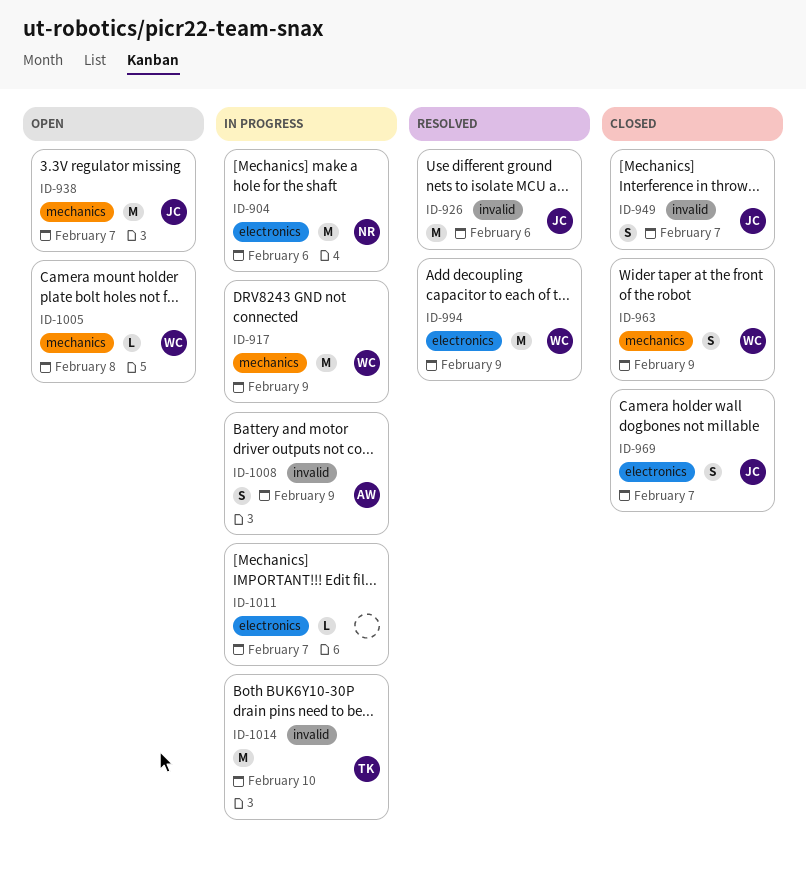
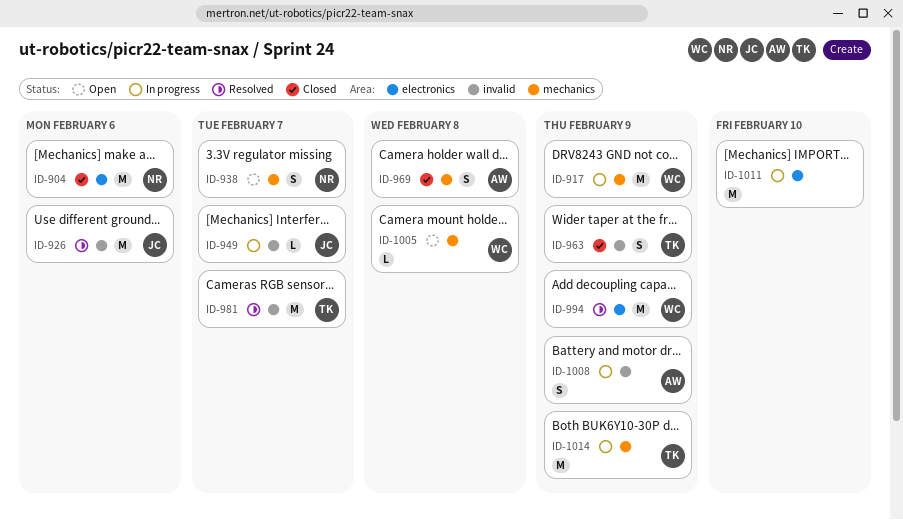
ID-904, status: In progress -> Closed
ID-938, owner: JC -> NR
ID-938, estimate: M -> S
ID-949, status: Closed -> In progress
ID-949, estimate: S -> L
ID-963, owner: WC -> TK
ID-963, label: mechanics -> invalid
ID-969, owner: JC -> AW
ID-969, label: electronics -> mechanics
ID-969, due: Feb 7 -> Feb 8
ID-981: none -> present
ID-1011, estimate: L -> M
ID-1011, due: Feb 7 -> Feb 10
ID-1014, label: invalid -> mechanics
ID-1014, due: Feb 10 -> Feb 9

